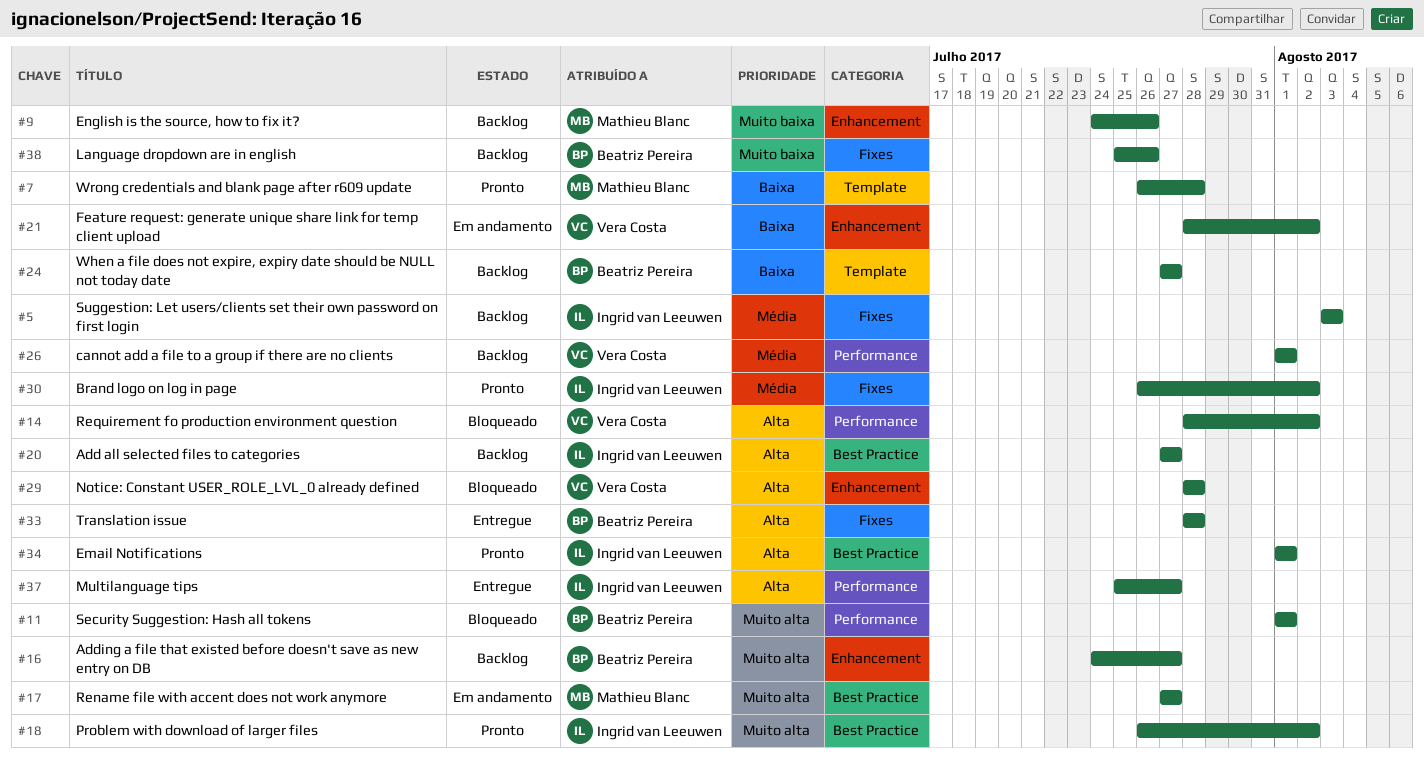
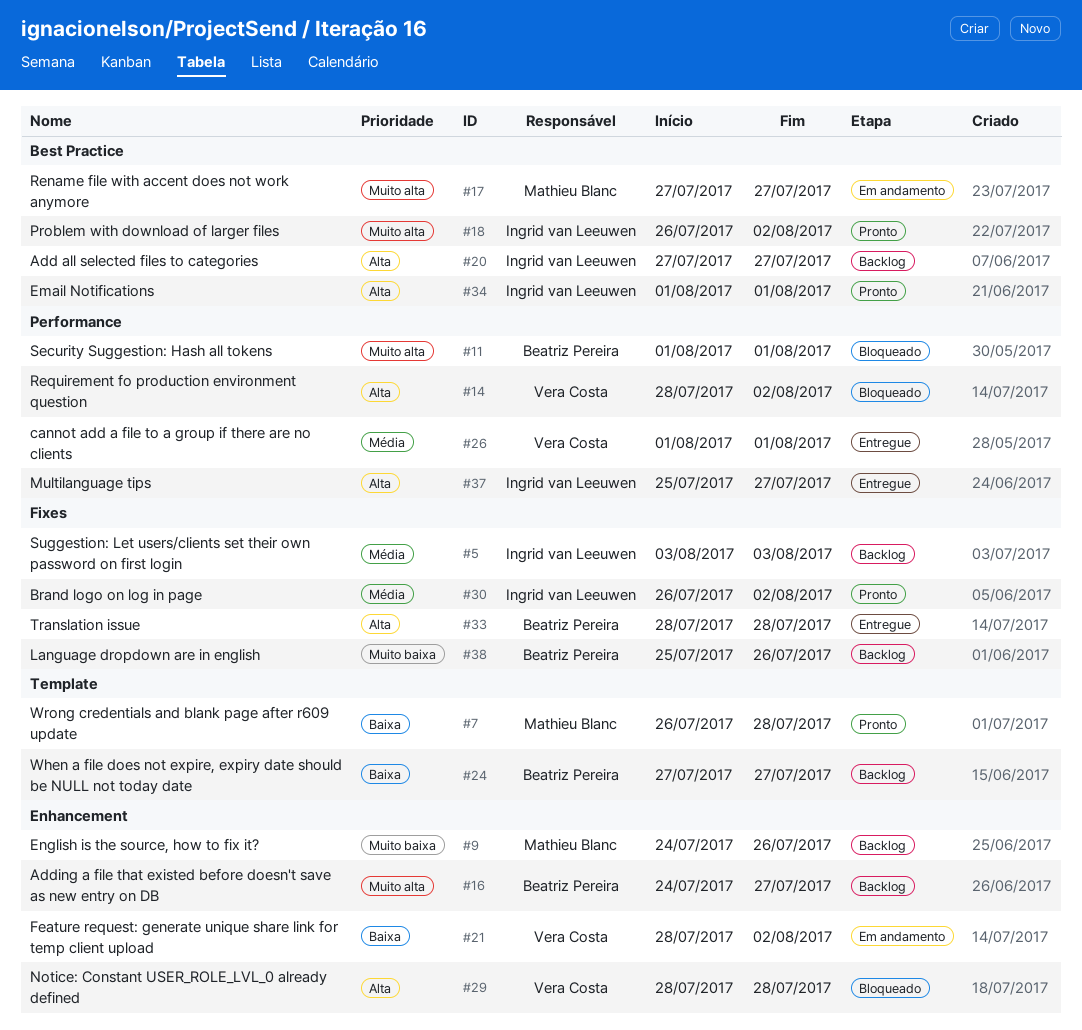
#26, status: Backlog -> Entregue

